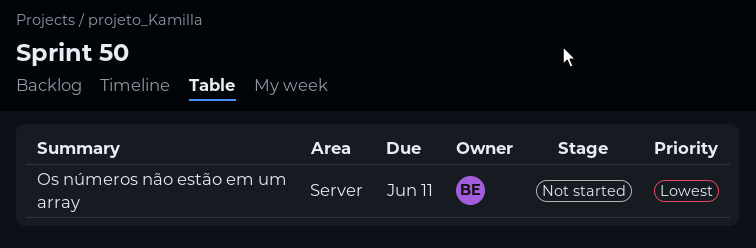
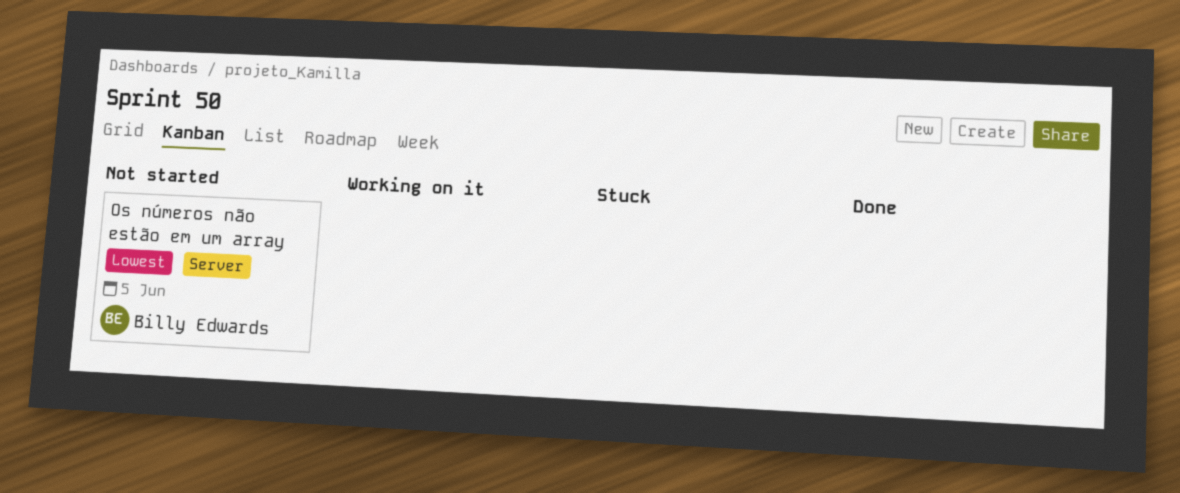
Os números não estão em um array, due: Jun 11 -> Jun 5

